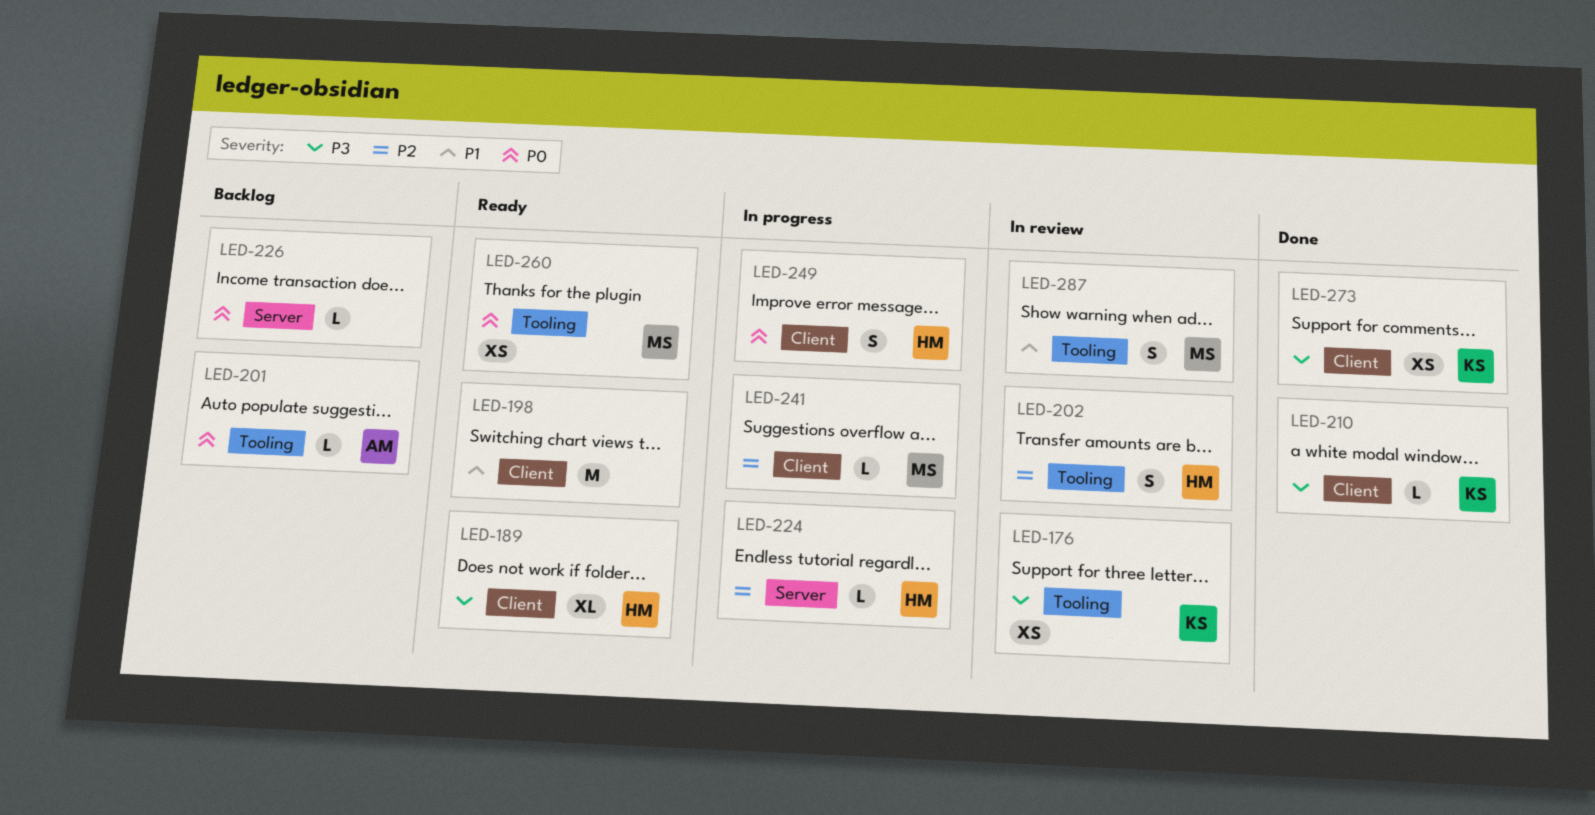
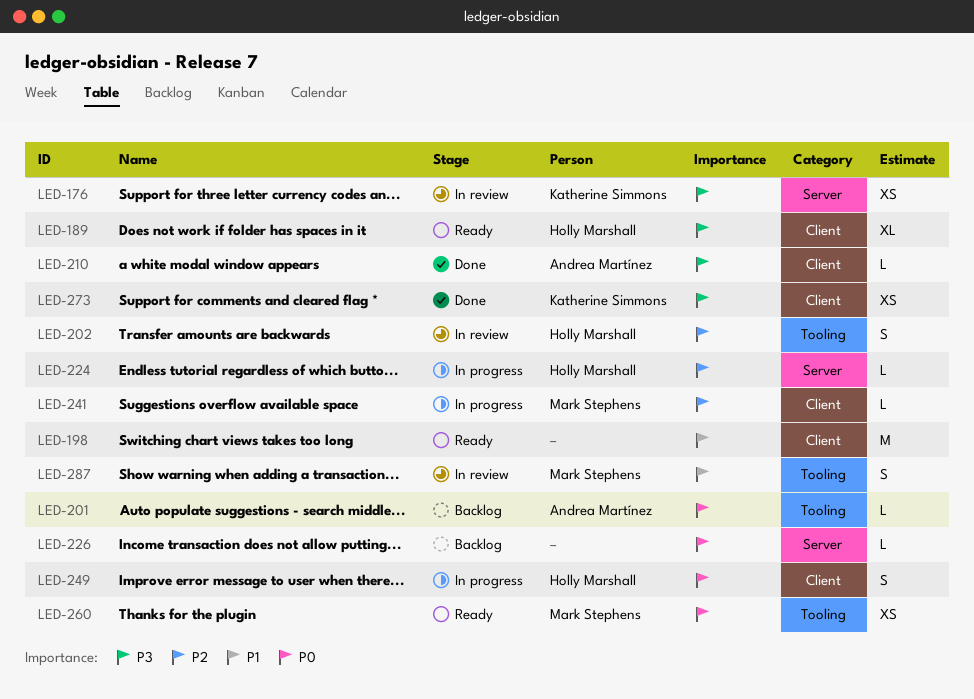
LED-176, label: Tooling -> Server
LED-210, owner: Katherine Simmons -> Andrea Martínez

